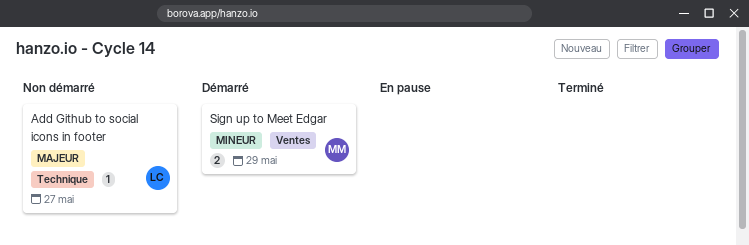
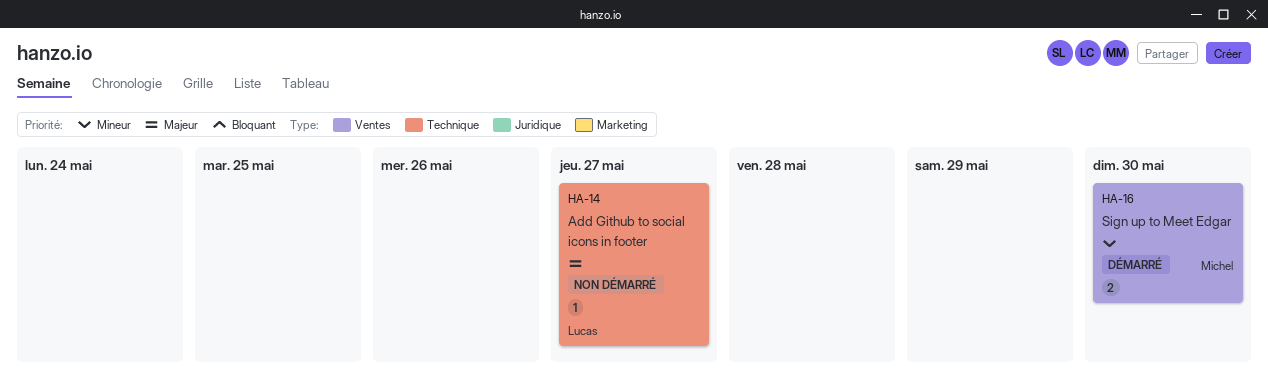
Sign up to Meet Edgar, due: May 29 -> May 30

